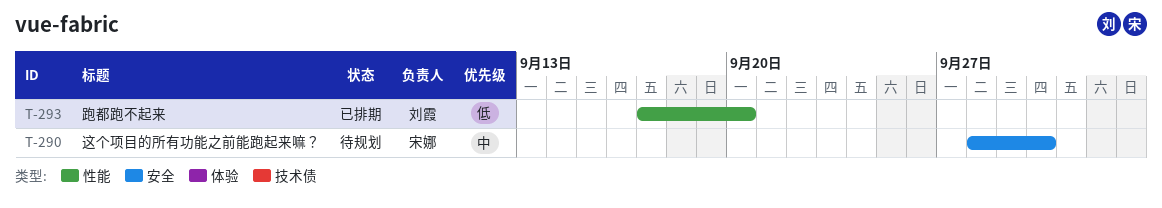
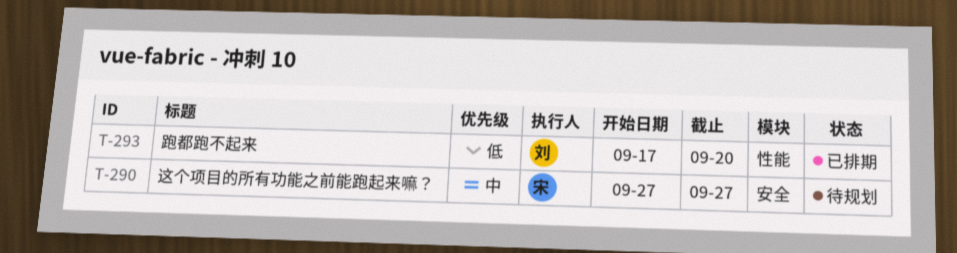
T-290, start: Sep 28 -> Sep 27
T-290, due: Sep 30 -> Sep 27

